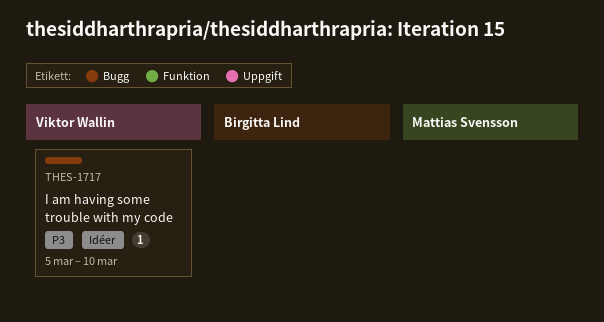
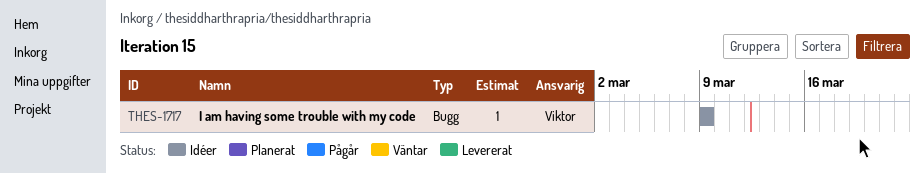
THES-1717, start: Mar 5 -> Mar 9
THES-1717, due: Mar 10 -> Mar 9

